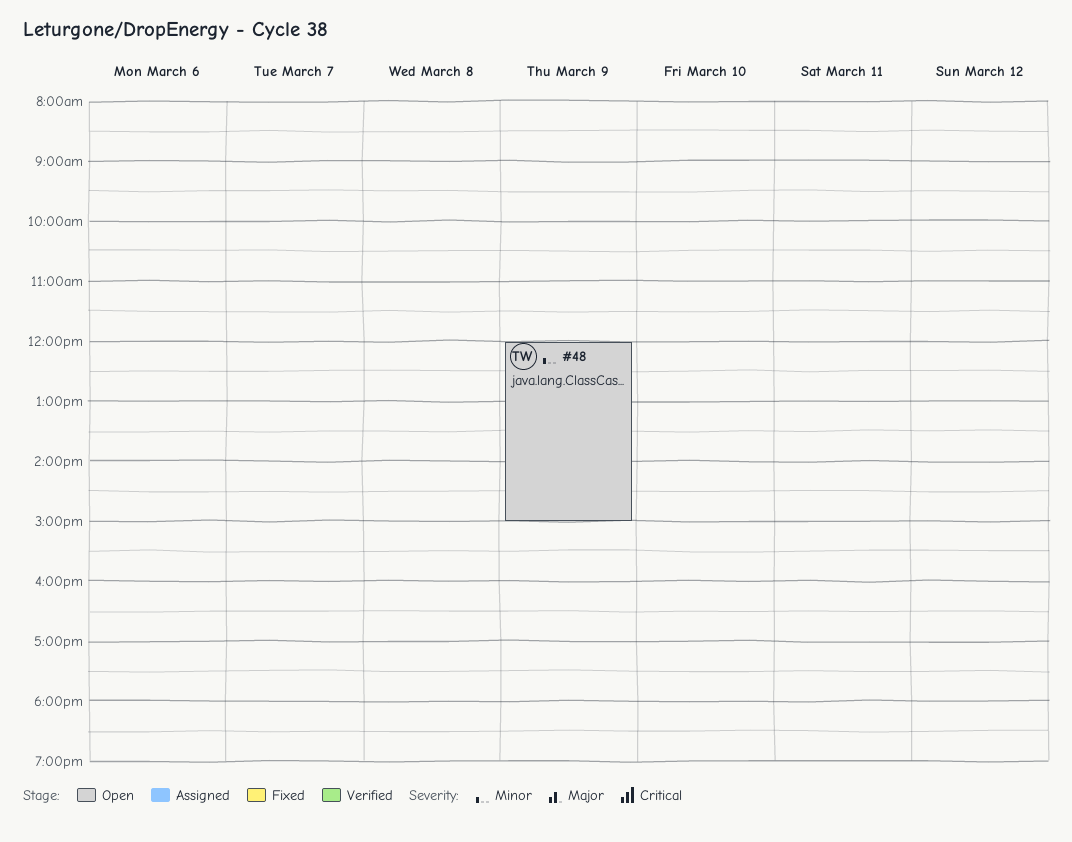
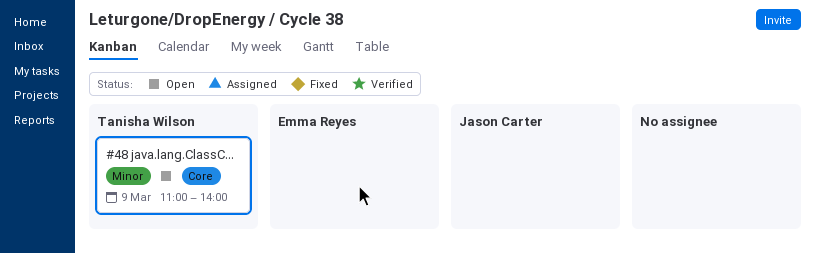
#48, begins: 12:00 -> 11:00
#48, ends: 15:00 -> 14:00

